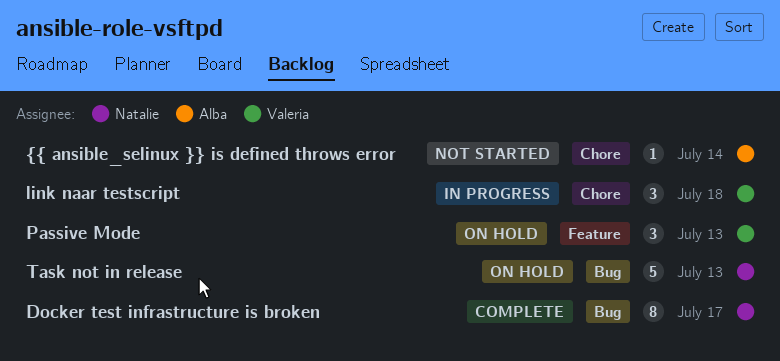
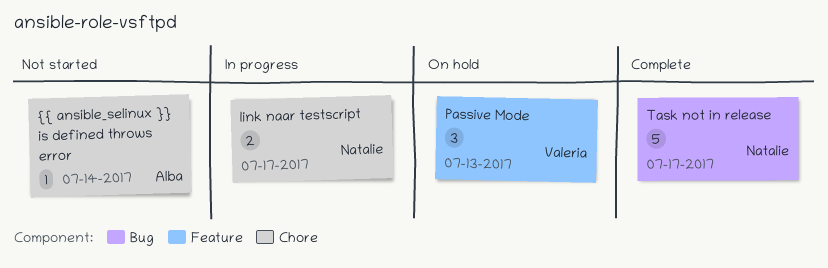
Docker test infrastructure is broken: present -> none
link naar testscript, owner: Valeria -> Natalie
link naar testscript, estimate: 3 -> 2
link naar testscript, due: Jul 18 -> Jul 17
Task not in release, status: On hold -> Complete
Task not in release, due: Jul 13 -> Jul 17

